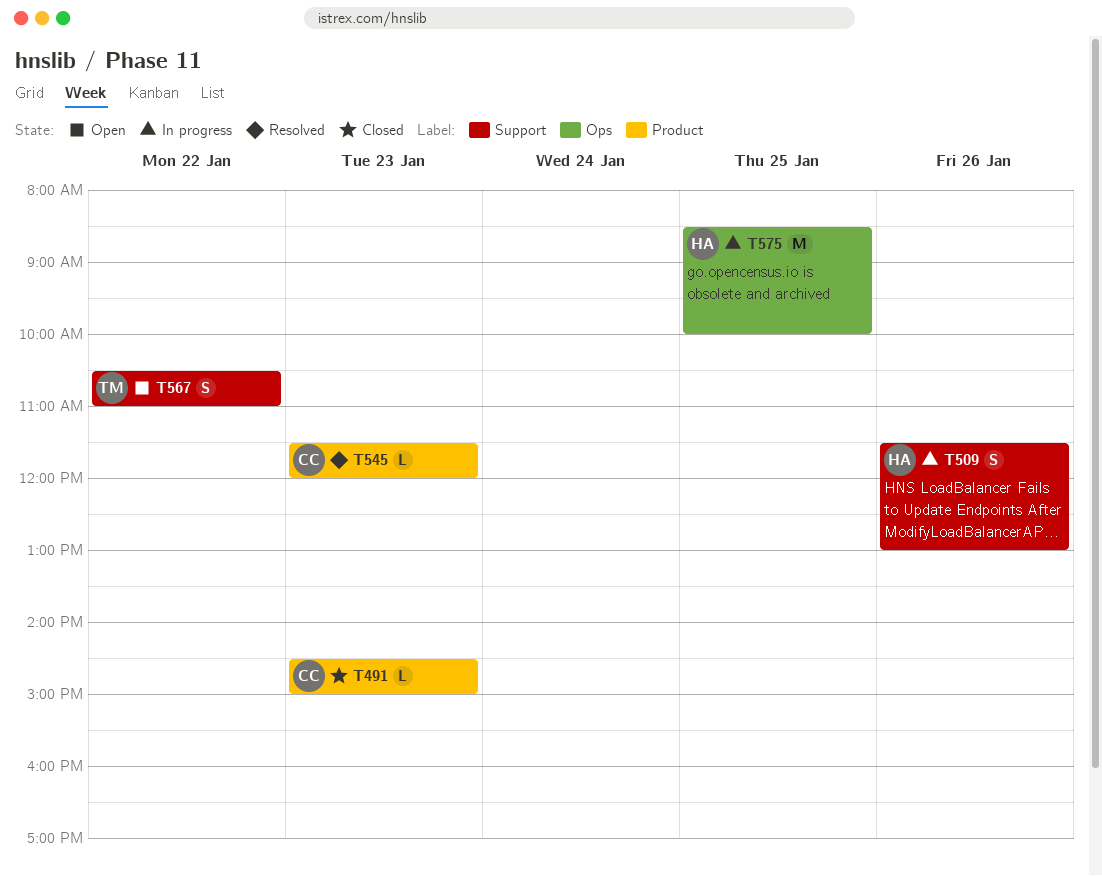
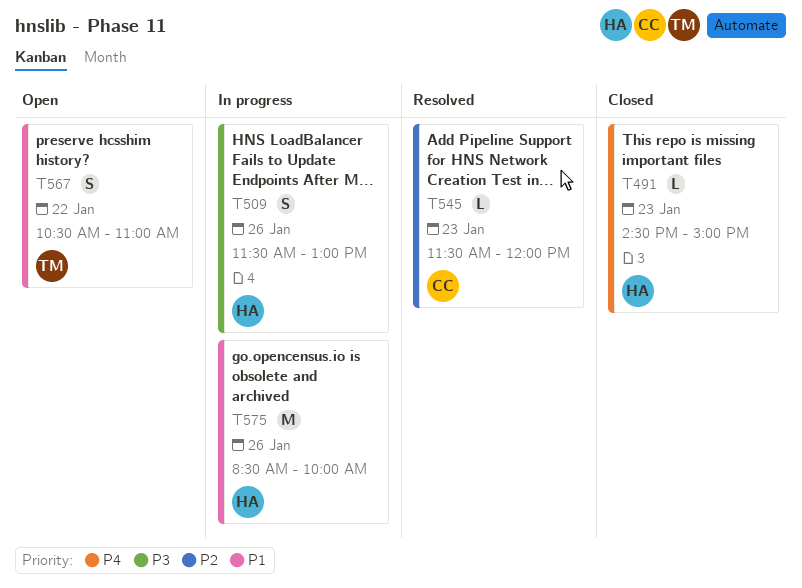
T491, owner: CC -> HA
T575, day: Jan 25 -> Jan 26

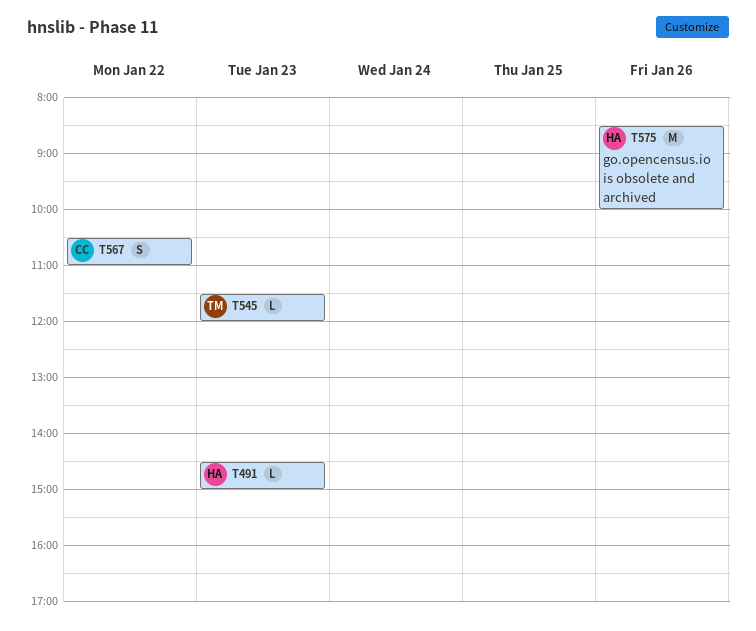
T509: present -> none
T545, owner: CC -> TM
T567, owner: TM -> CC

